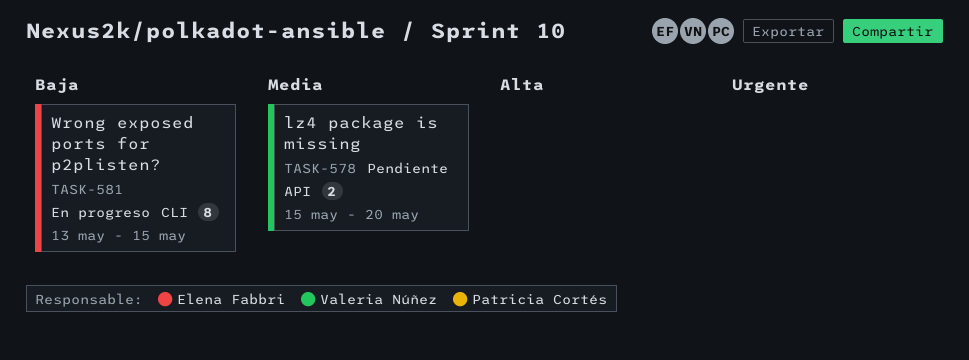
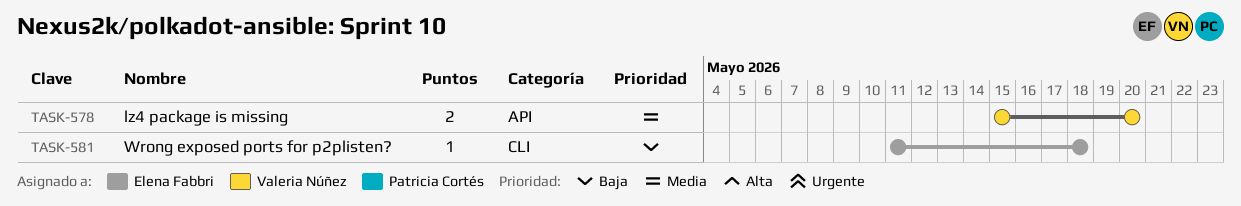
TASK-581, estimate: 8 -> 1
TASK-581, start: May 13 -> May 11
TASK-581, due: May 15 -> May 18

